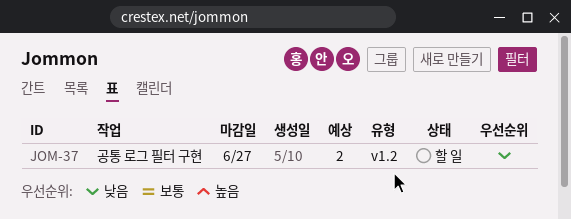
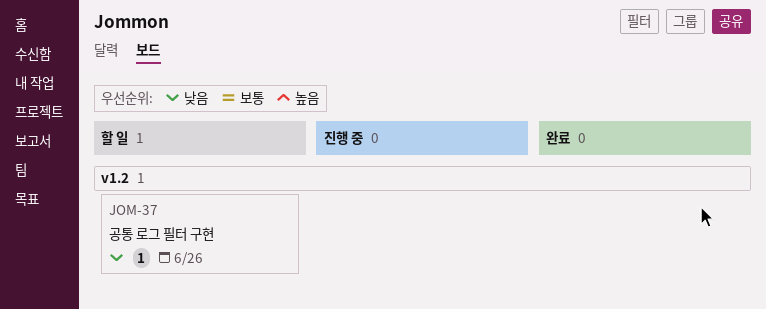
JOM-37, estimate: 2 -> 1
JOM-37, due: Jun 27 -> Jun 26

